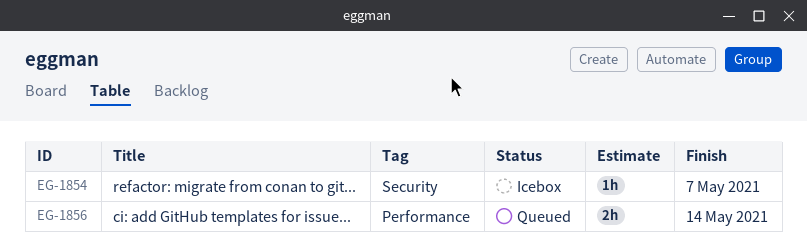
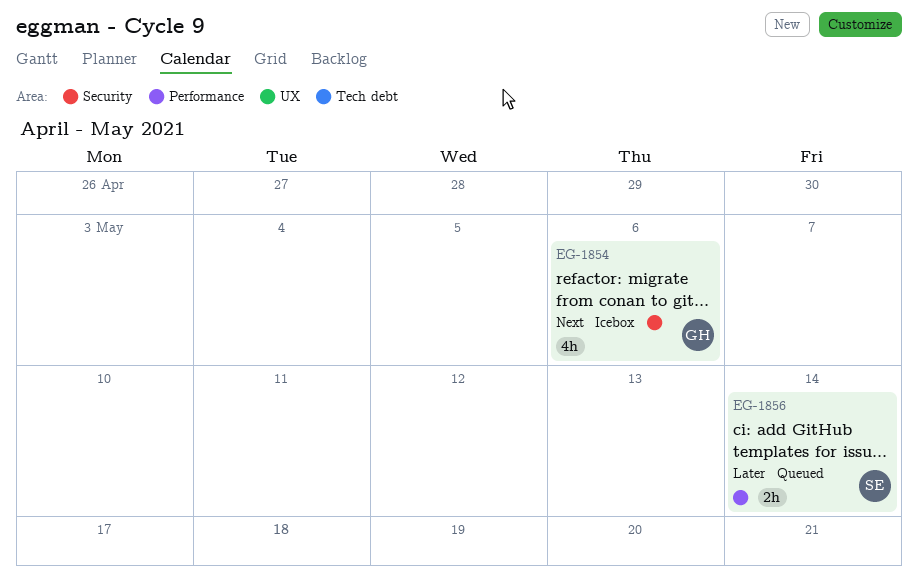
EG-1854, estimate: 1h -> 4h
EG-1854, due: May 7 -> May 6

